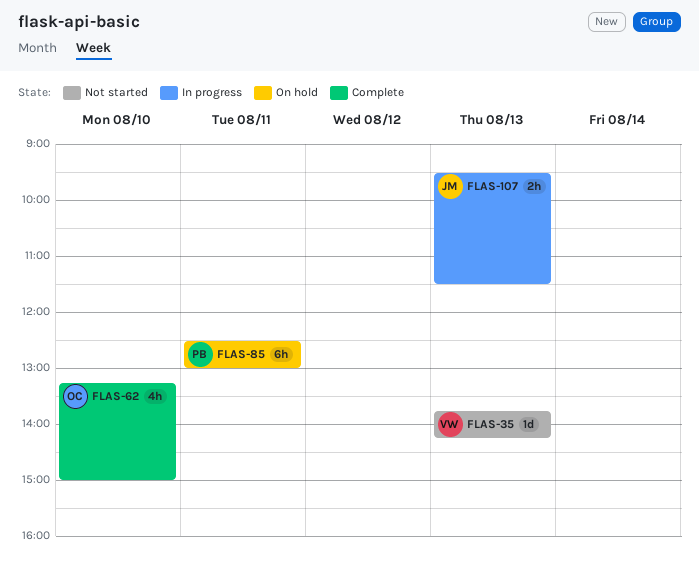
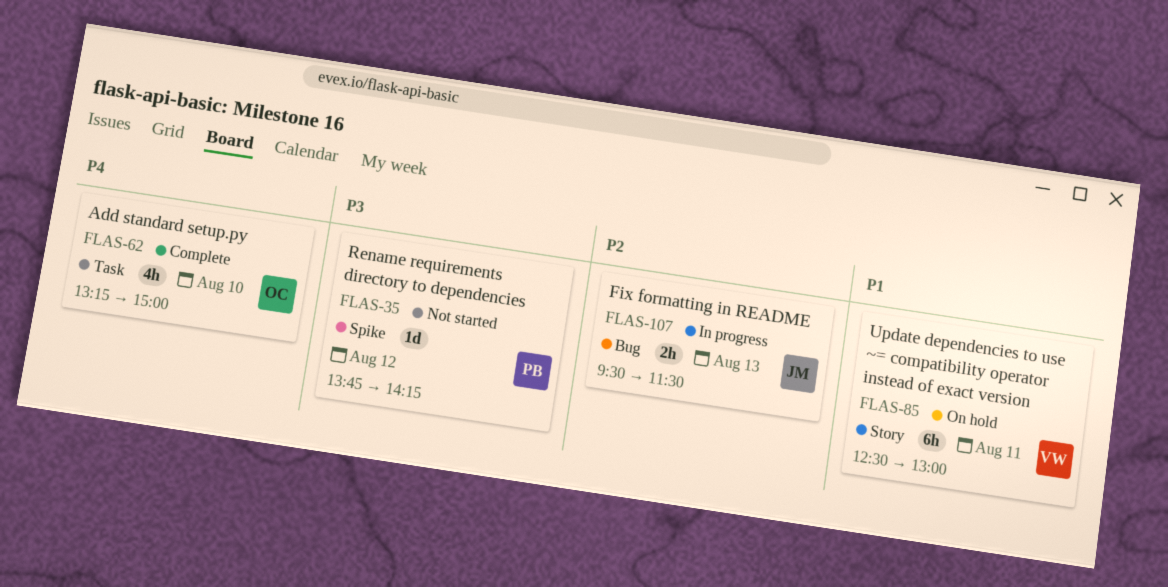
FLAS-35, owner: VW -> PB
FLAS-35, day: Aug 13 -> Aug 12
FLAS-85, owner: PB -> VW

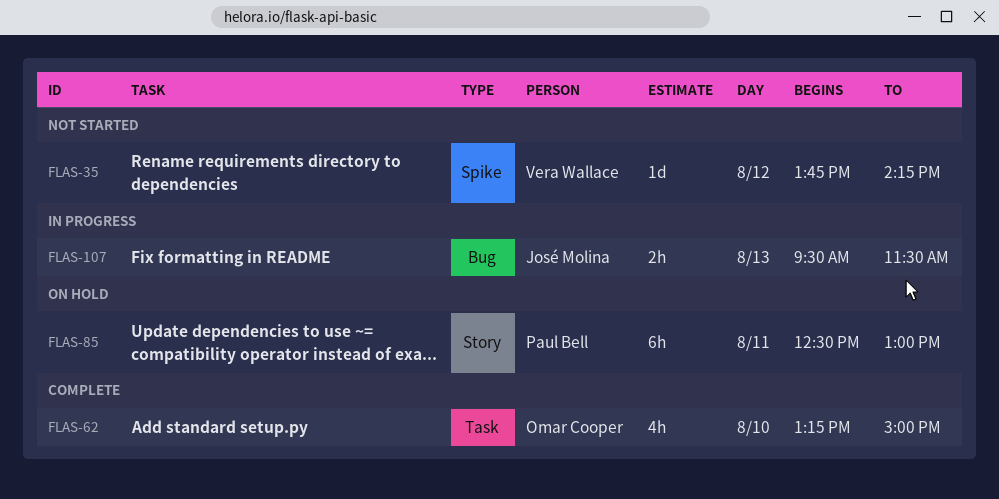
FLAS-35, owner: Paul Bell -> Vera Wallace
FLAS-85, owner: Vera Wallace -> Paul Bell

